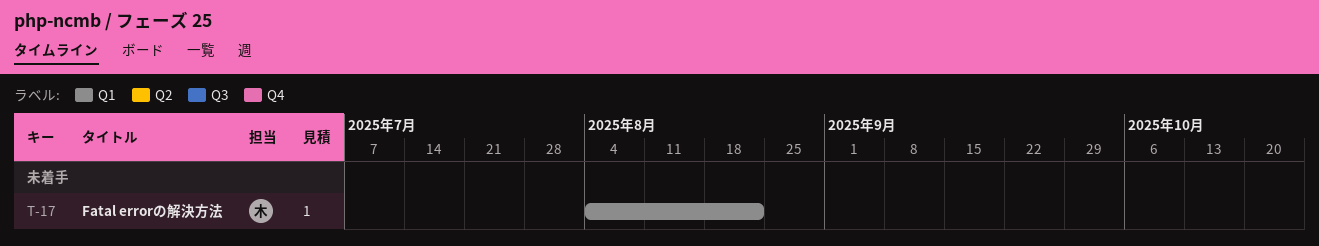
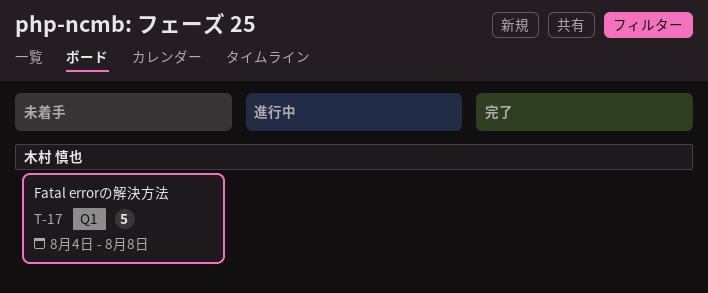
T-17, estimate: 1 -> 5
T-17, due: Aug 22 -> Aug 8

